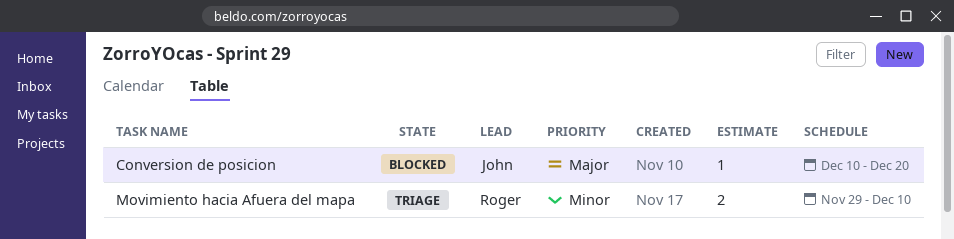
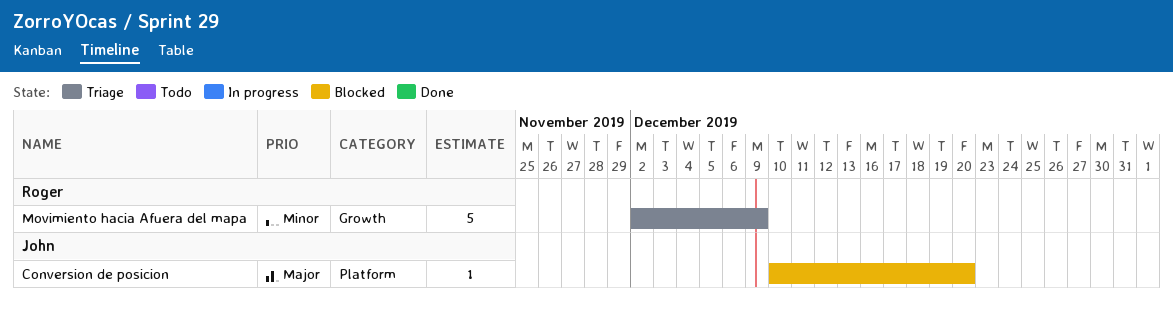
Movimiento hacia Afuera del mapa, estimate: 2 -> 5
Movimiento hacia Afuera del mapa, start: Nov 29 -> Dec 2
Movimiento hacia Afuera del mapa, due: Dec 10 -> Dec 9

